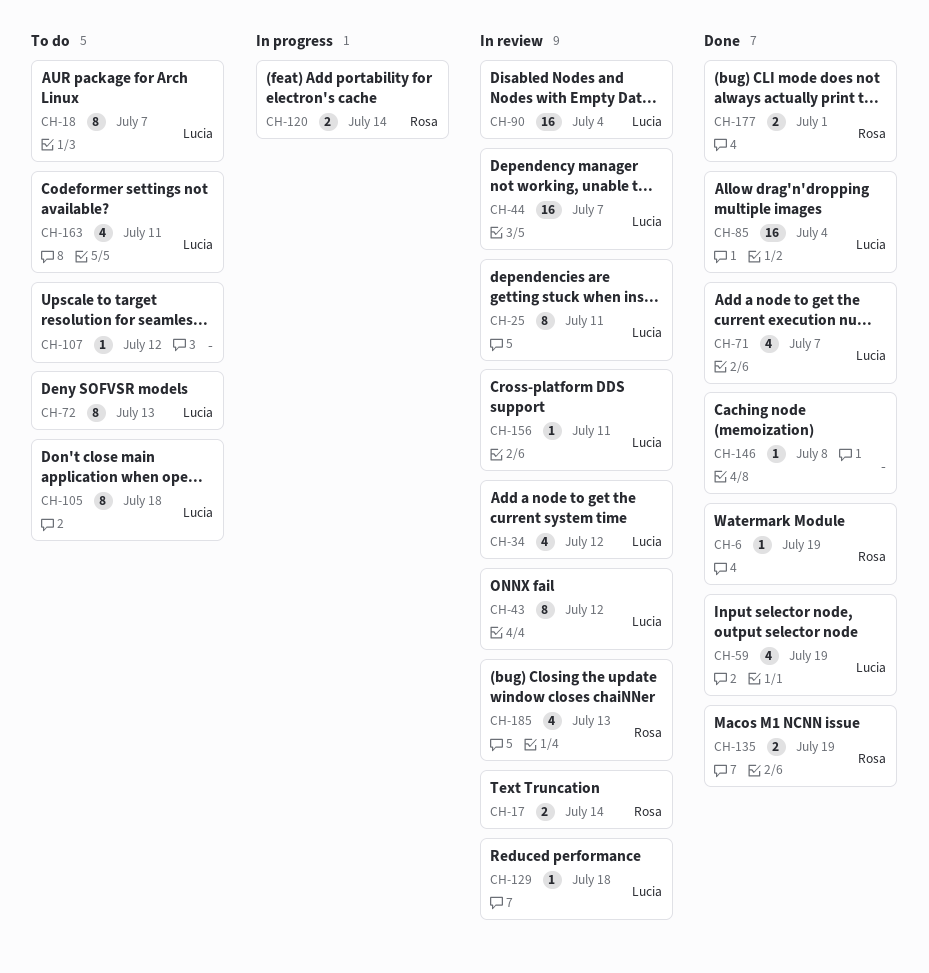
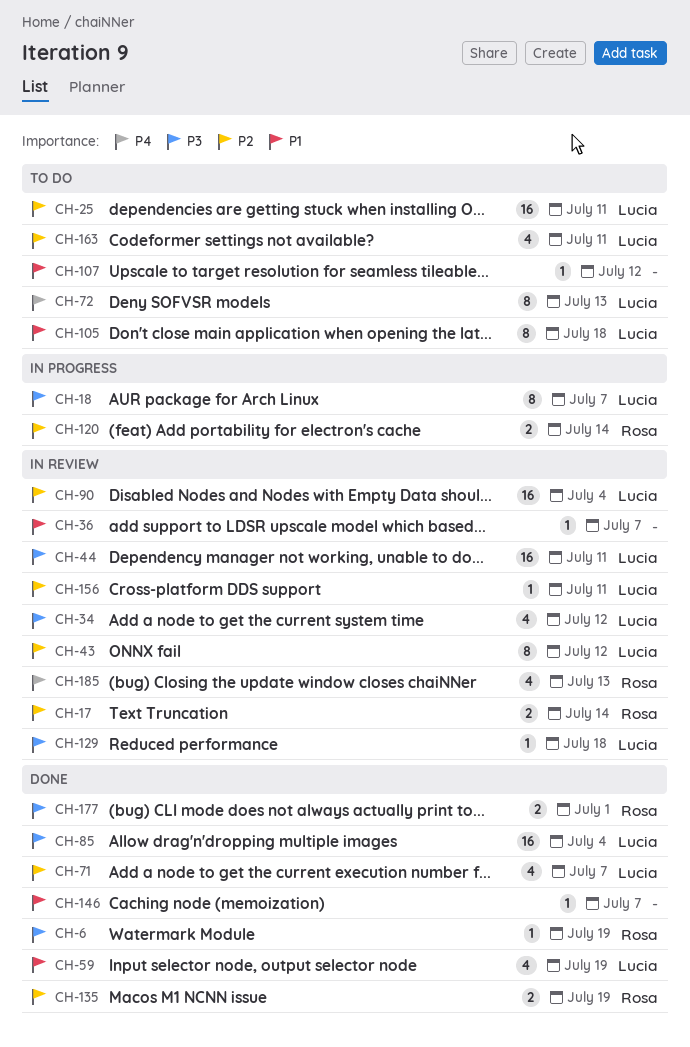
CH-18, status: To do -> In progress
CH-25, status: In review -> To do
CH-25, estimate: 8 -> 16
CH-36: none -> present
CH-44, due: Jul 7 -> Jul 11
CH-146, due: Jul 8 -> Jul 7

